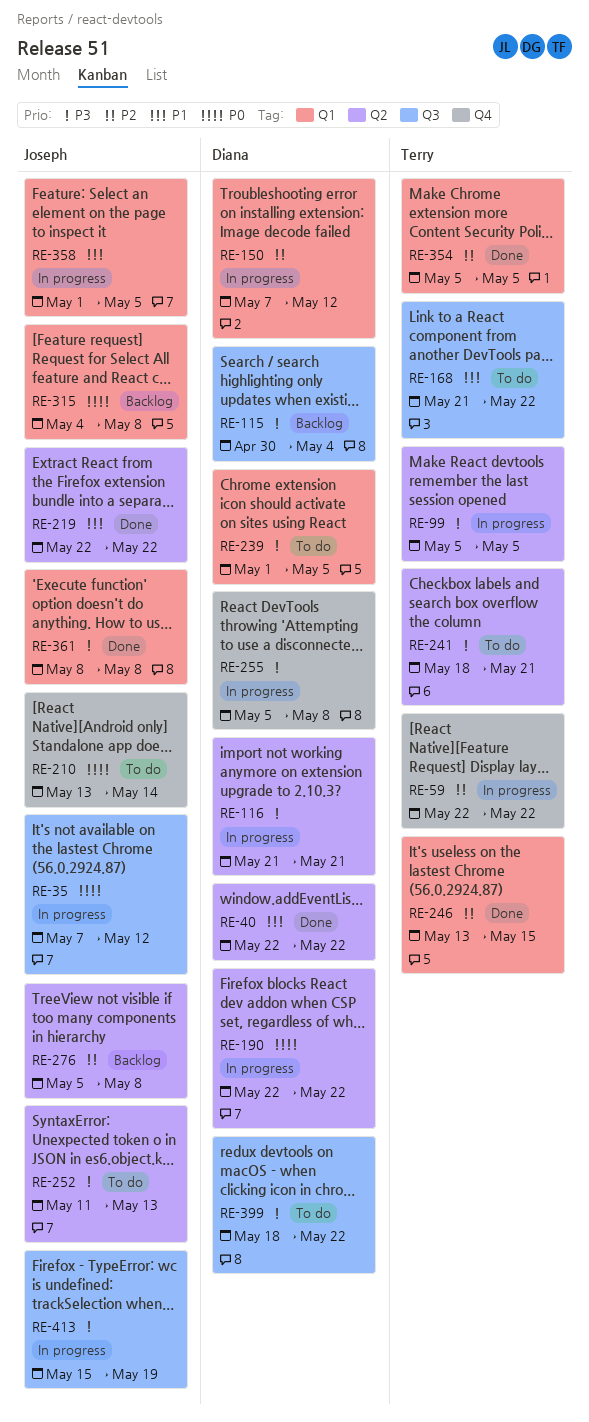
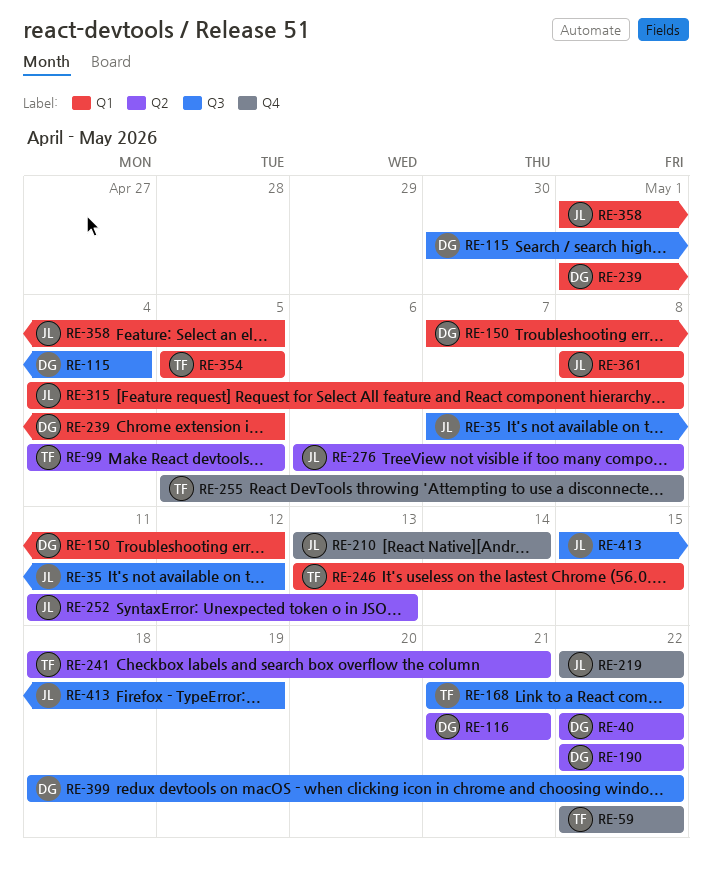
RE-99, start: May 5 -> May 4
RE-219, label: Q2 -> Q4
RE-255, owner: Diana -> Terry
RE-276, start: May 5 -> May 6

